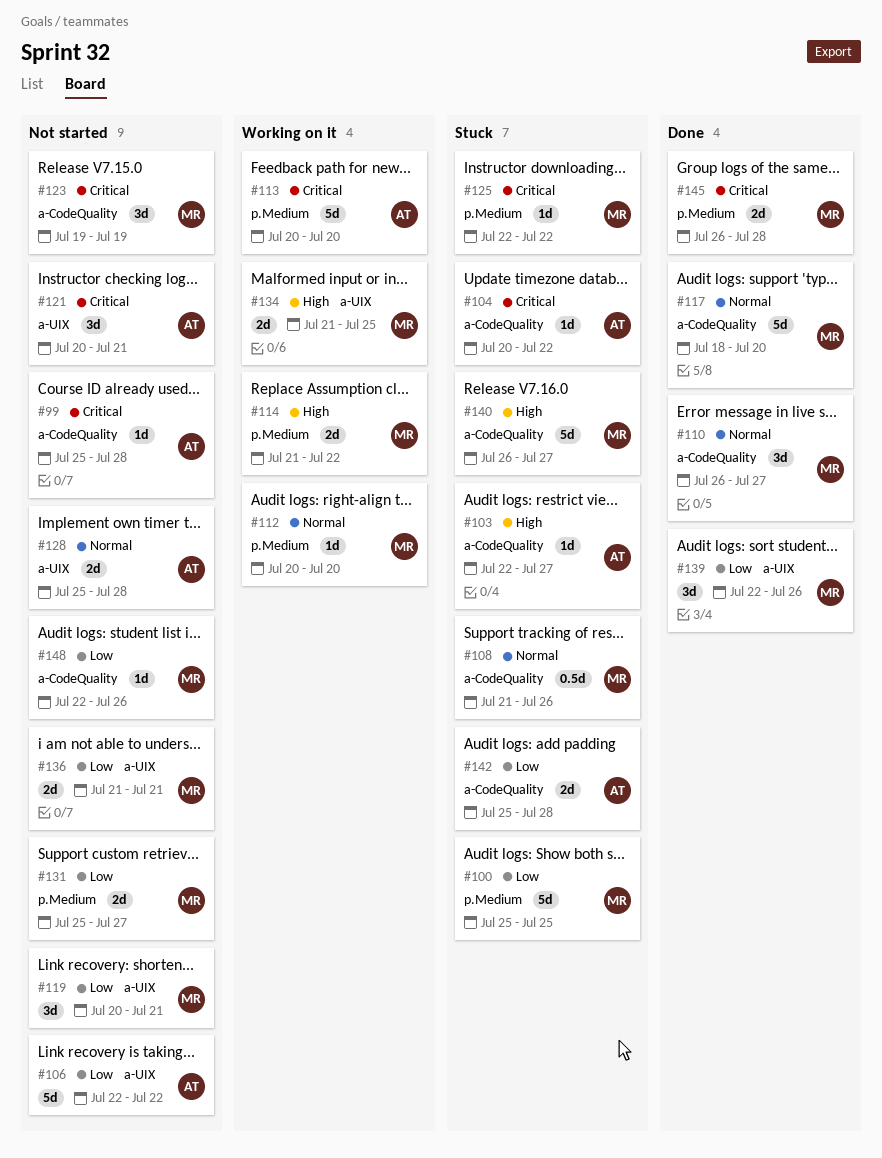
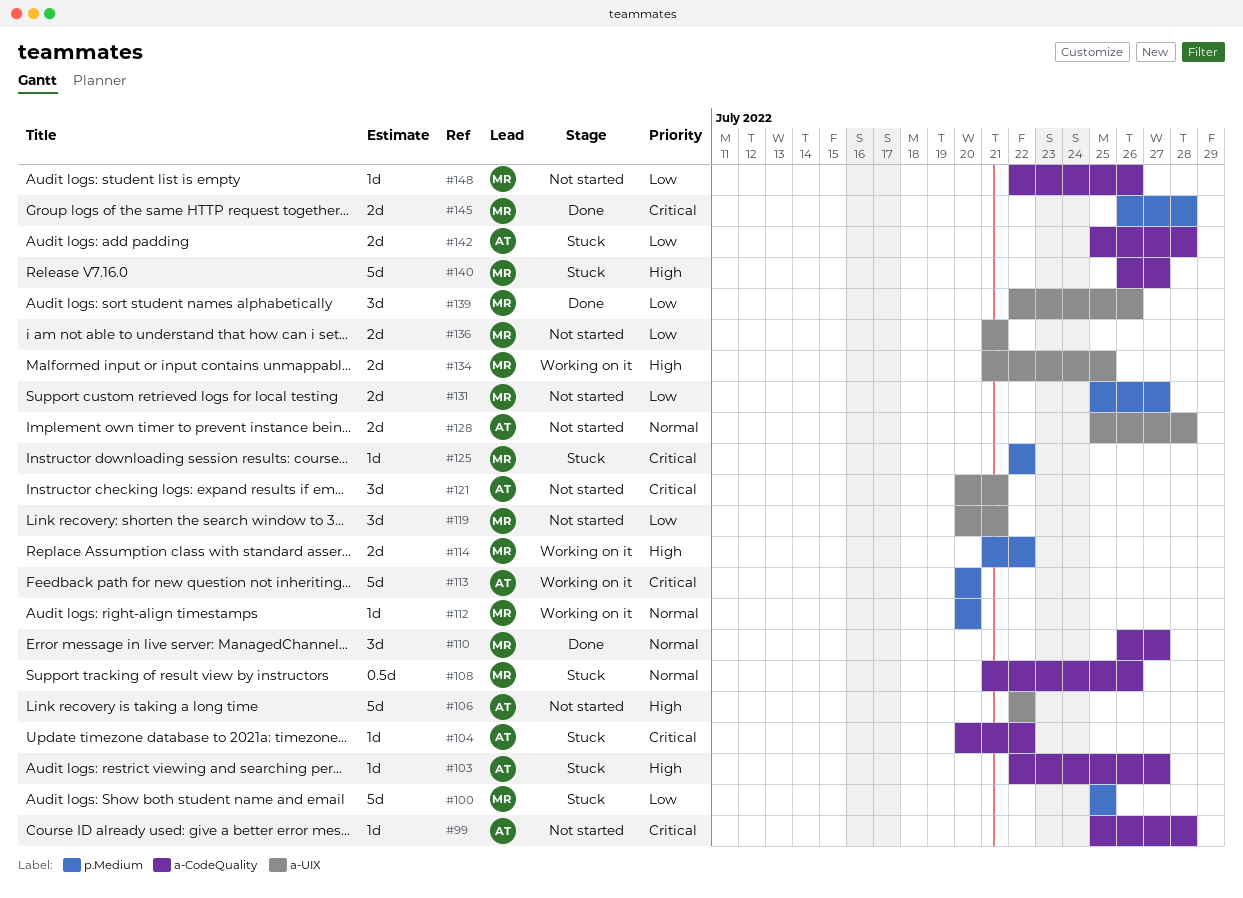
#106, priority: Low -> High
#117: present -> none
#123: present -> none

